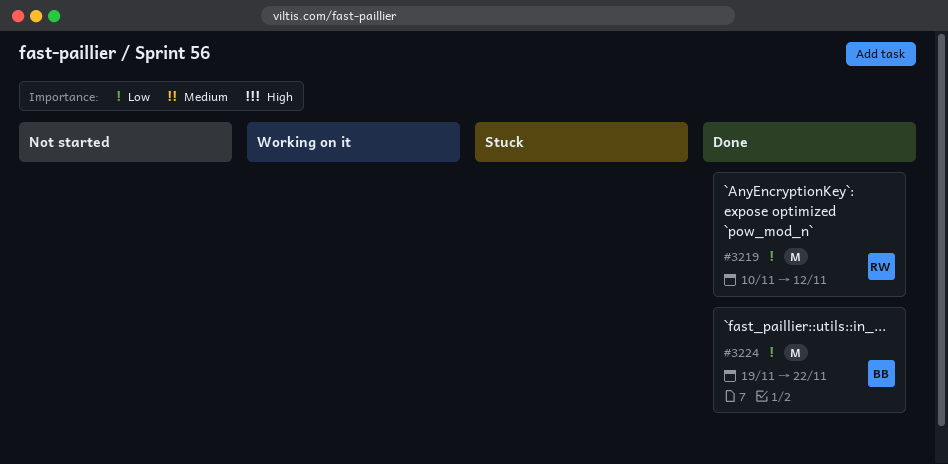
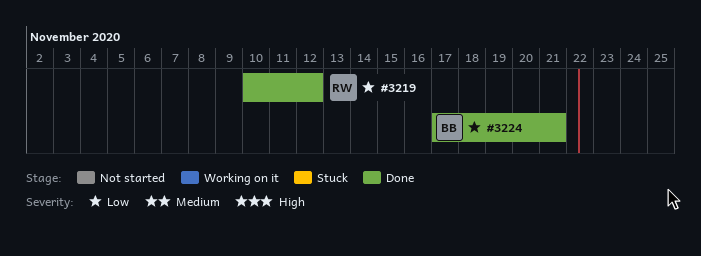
#3224, start: Nov 19 -> Nov 17
#3224, due: Nov 22 -> Nov 21

